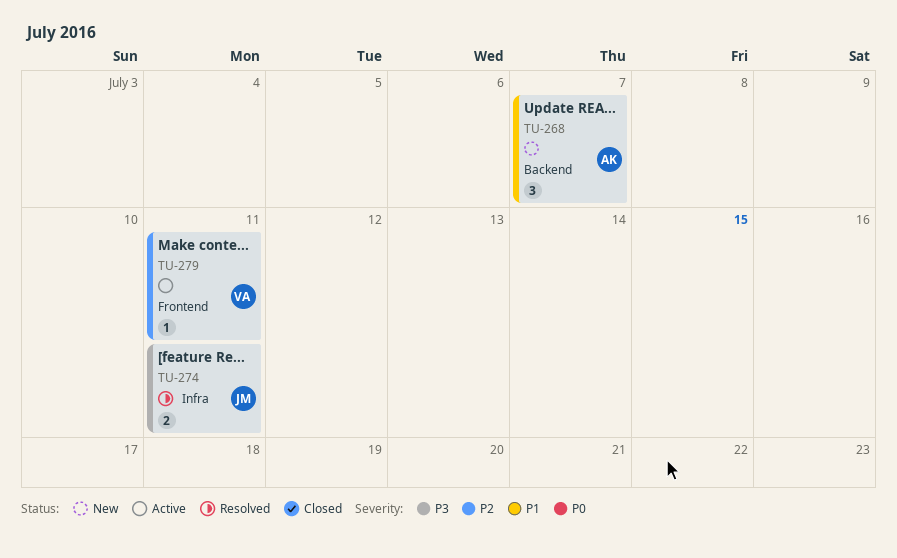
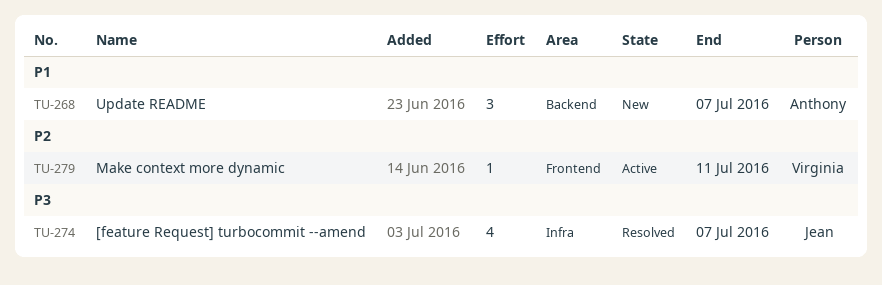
TU-274, estimate: 2 -> 4
TU-274, due: Jul 11 -> Jul 7

